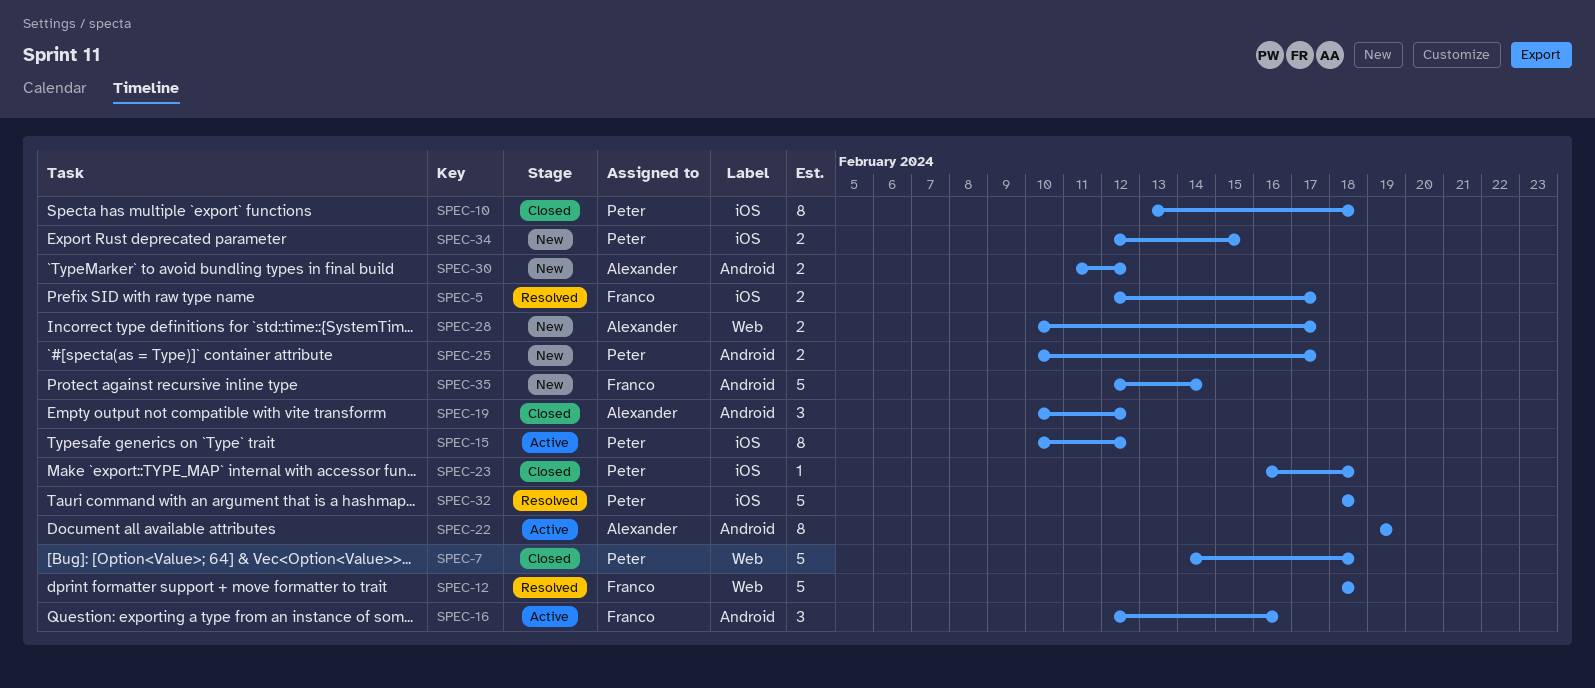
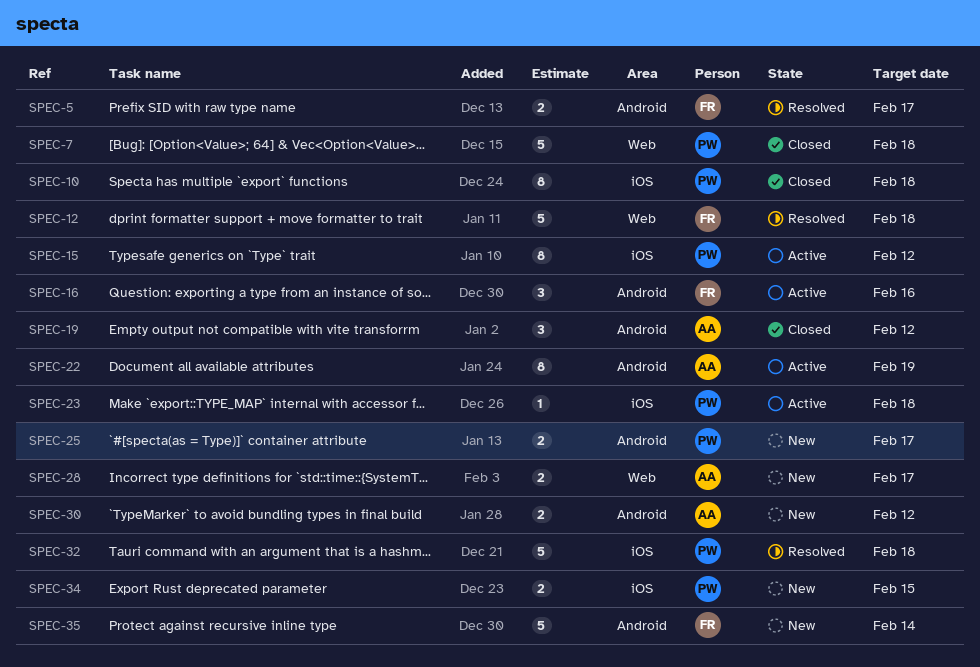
SPEC-5, label: iOS -> Android
SPEC-23, status: Closed -> Active

